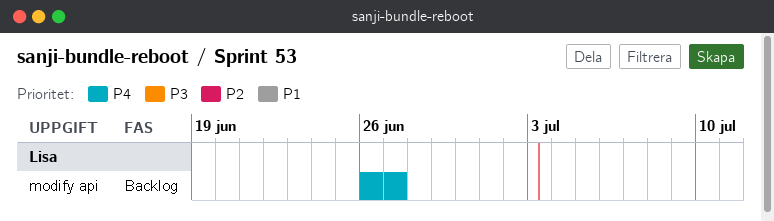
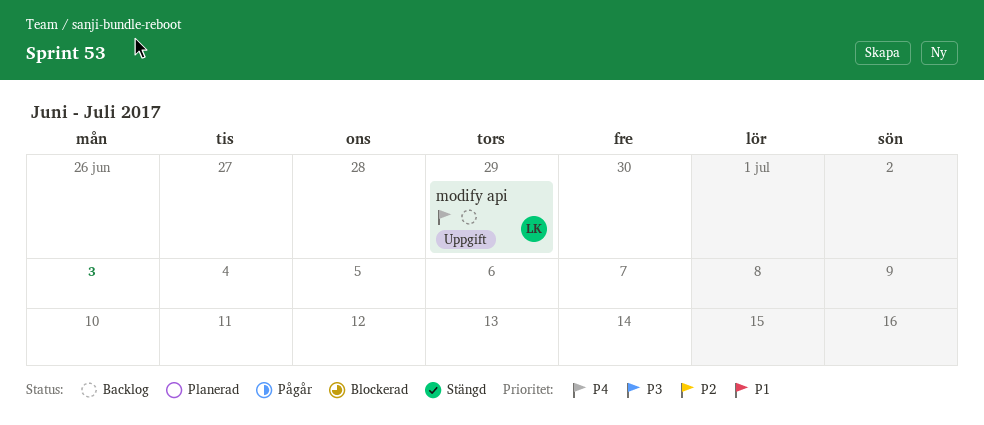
modify api, due: Jun 27 -> Jun 29

